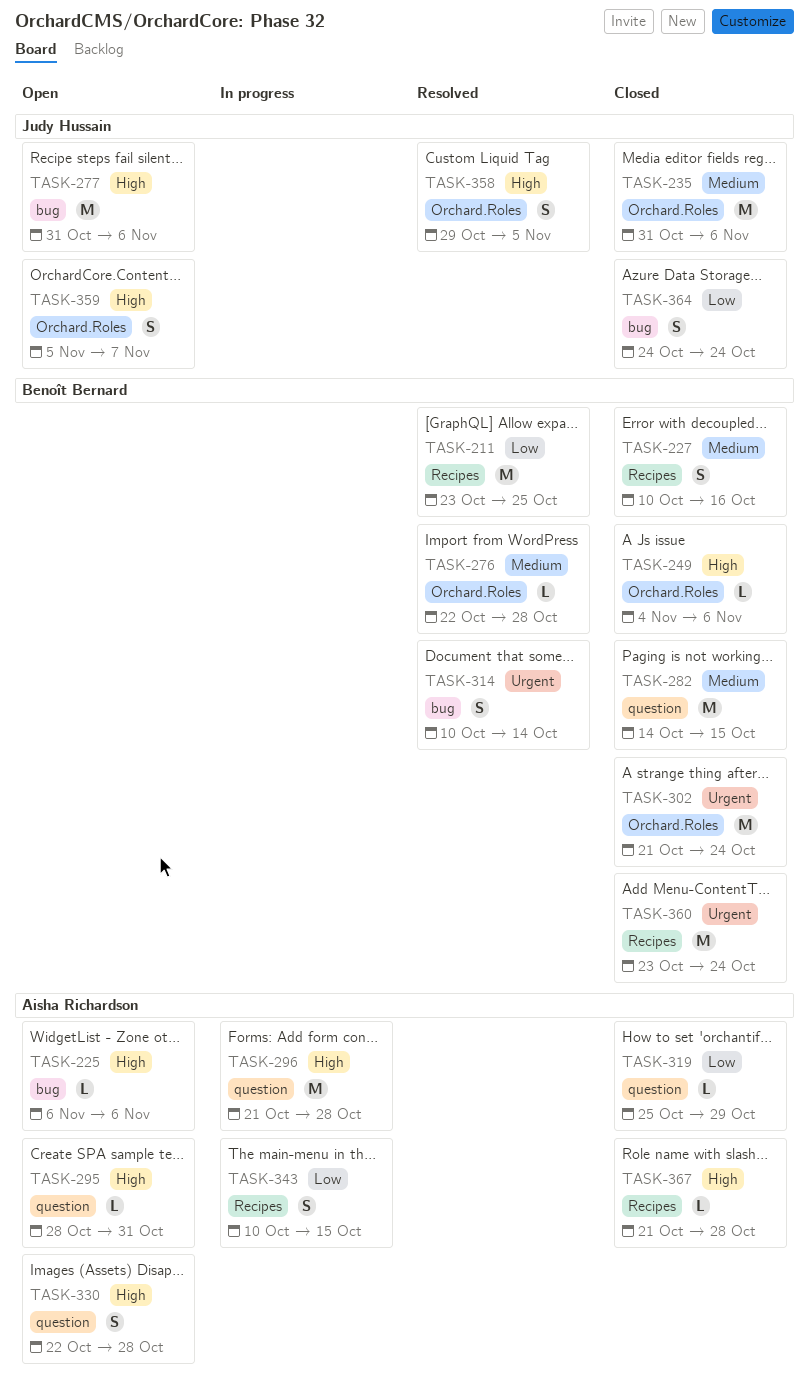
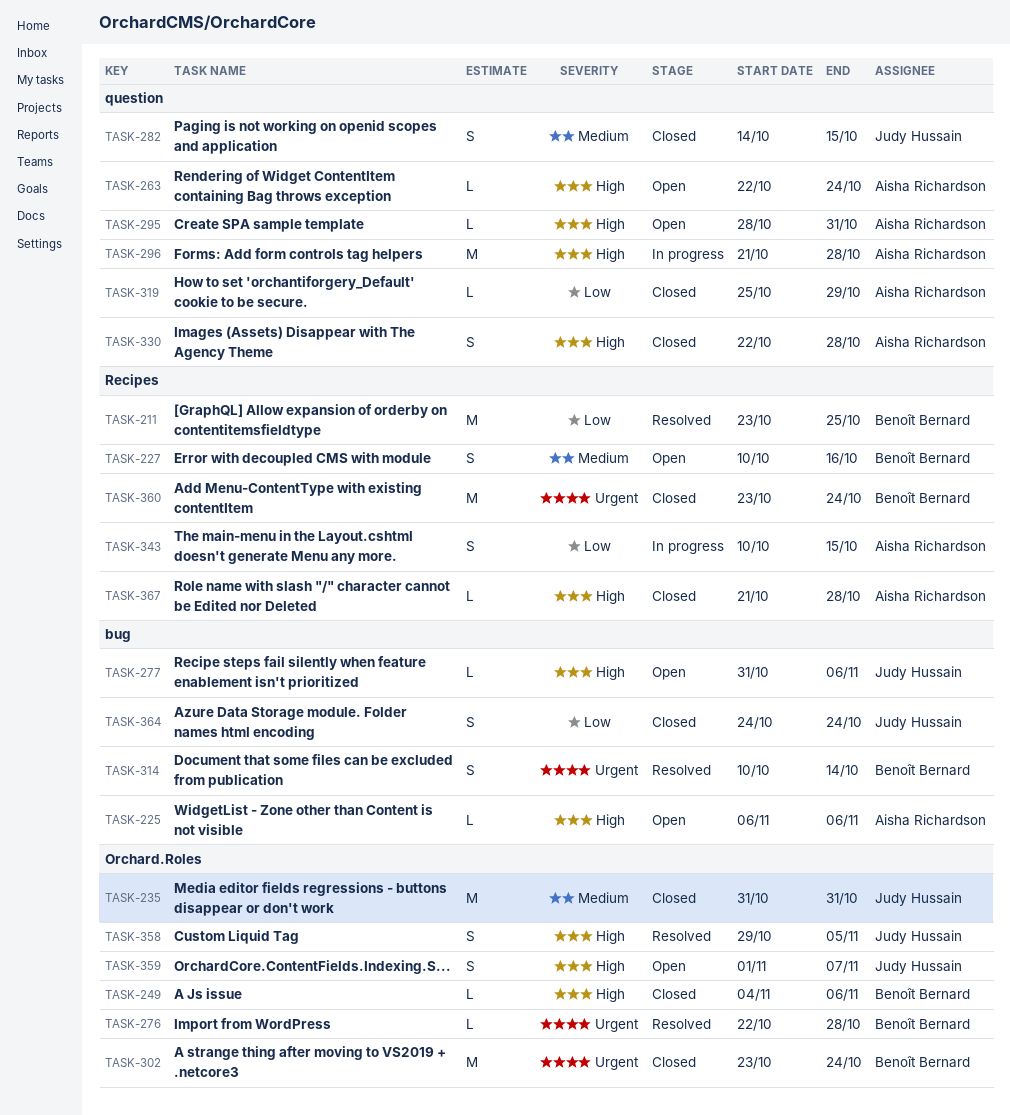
TASK-227, status: Closed -> Open
TASK-235, due: Nov 6 -> Oct 31
TASK-263: none -> present
TASK-276, priority: Medium -> Urgent
TASK-277, estimate: M -> L
TASK-282, owner: Benoît Bernard -> Judy Hussain
TASK-282, estimate: M -> S
TASK-302, start: Oct 21 -> Oct 23
TASK-330, status: Open -> Closed
TASK-359, start: Nov 5 -> Nov 1

